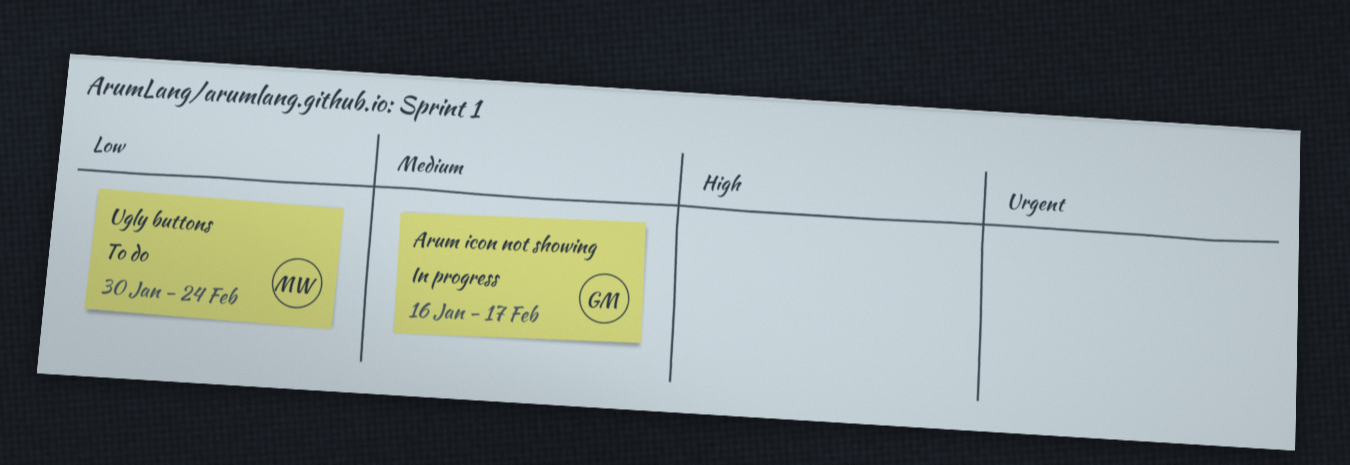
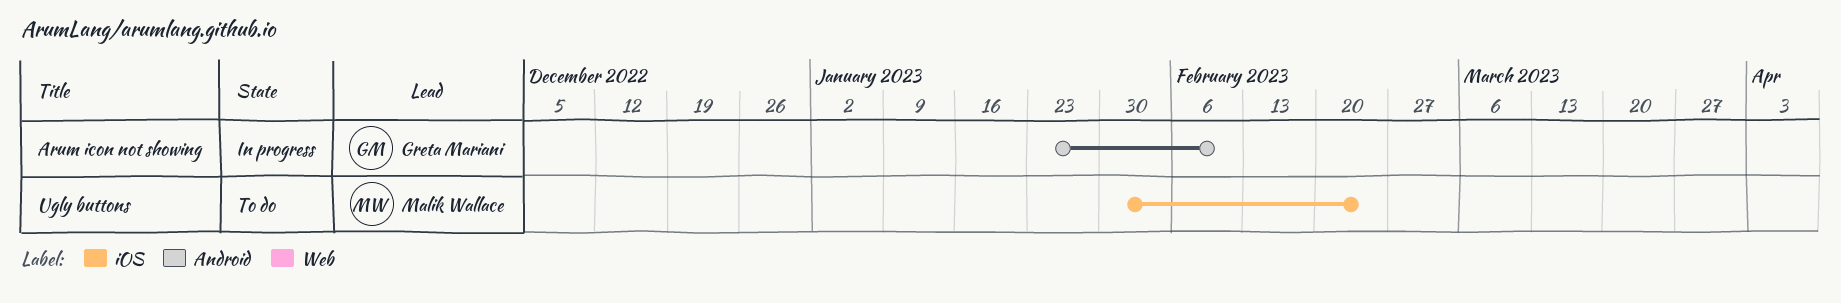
Arum icon not showing, start: Jan 16 -> Jan 23
Arum icon not showing, due: Feb 17 -> Feb 10

